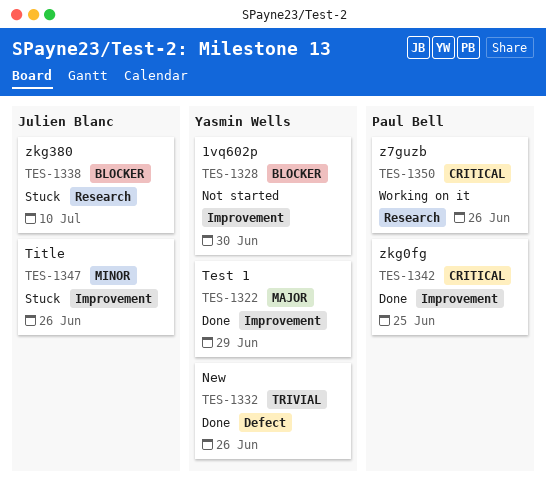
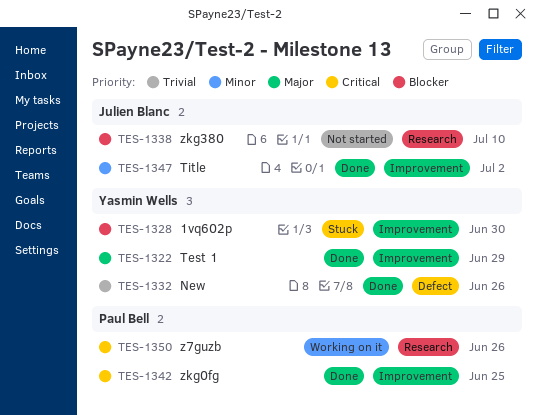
TES-1328, status: Not started -> Stuck
TES-1338, status: Stuck -> Not started
TES-1347, status: Stuck -> Done
TES-1347, due: Jun 26 -> Jul 2

